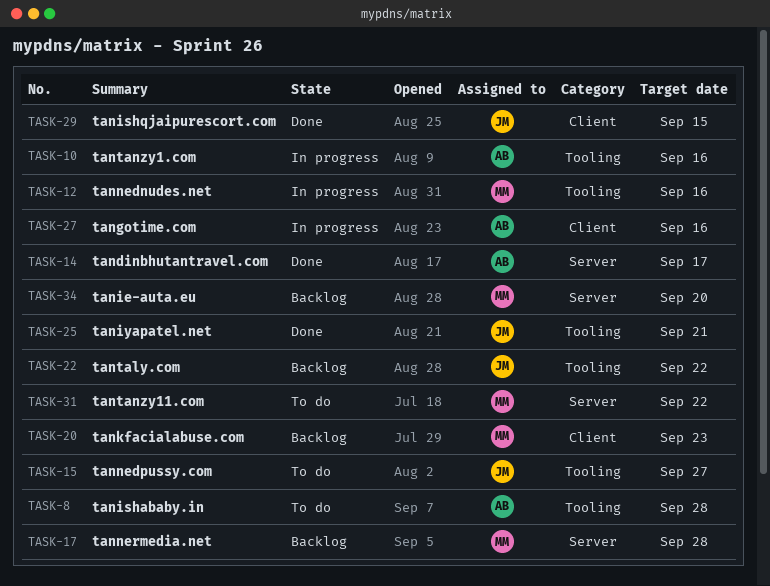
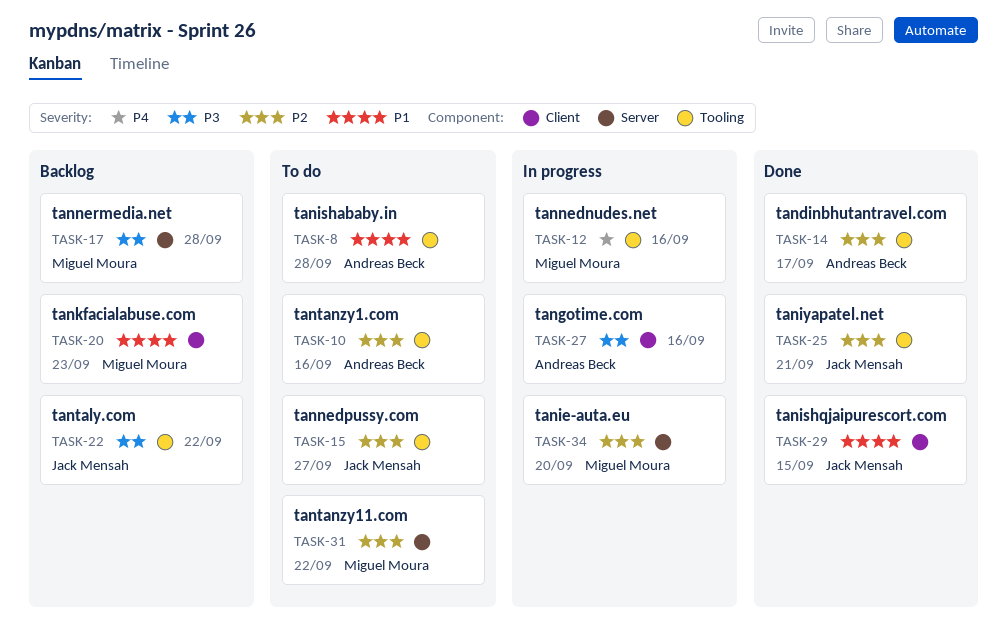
TASK-10, status: In progress -> To do
TASK-14, label: Server -> Tooling
TASK-34, status: Backlog -> In progress

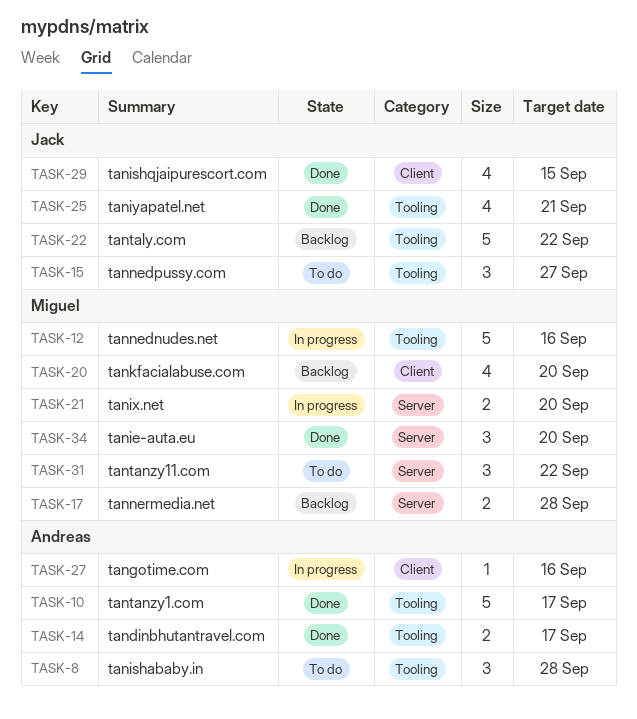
TASK-10, status: To do -> Done
TASK-10, due: Sep 16 -> Sep 17
TASK-20, due: Sep 23 -> Sep 20
TASK-21: none -> present
TASK-34, status: In progress -> Done

